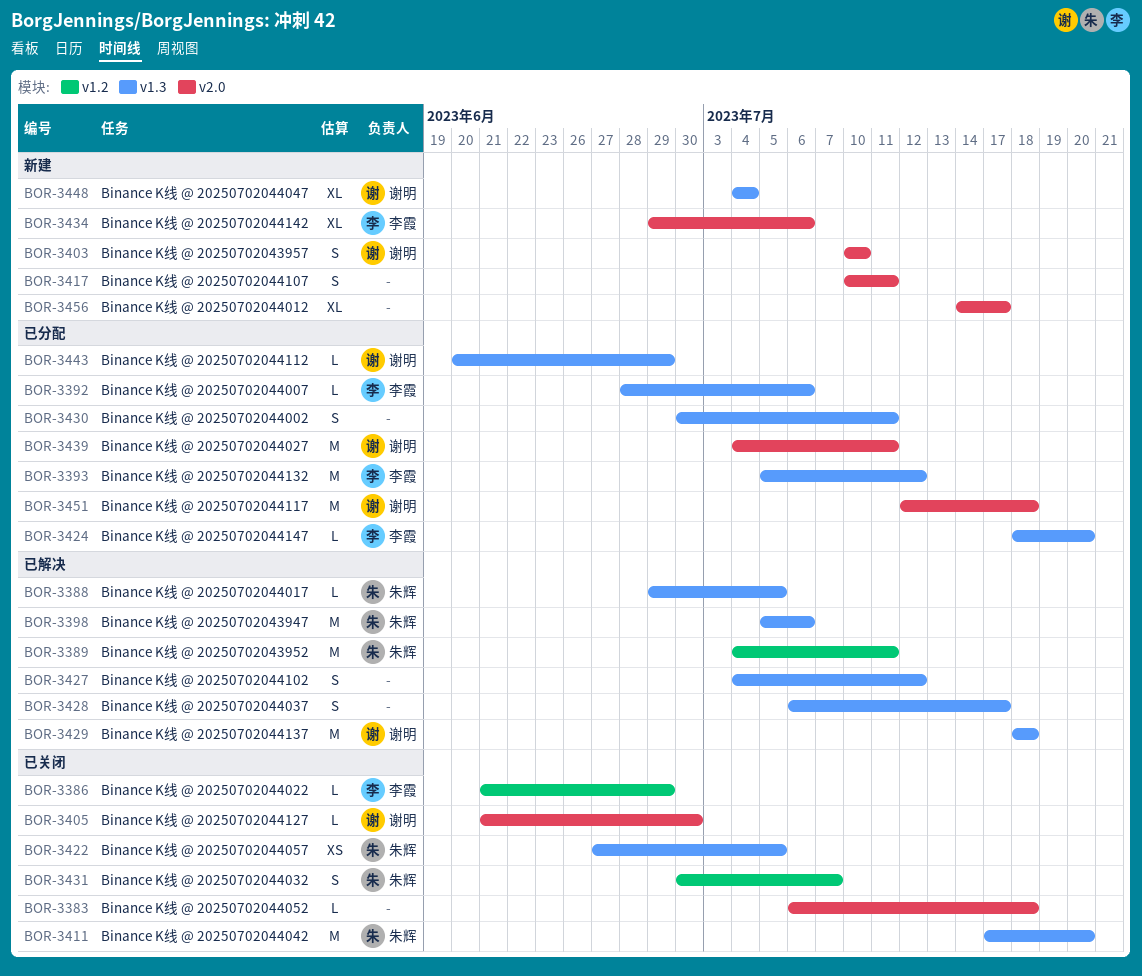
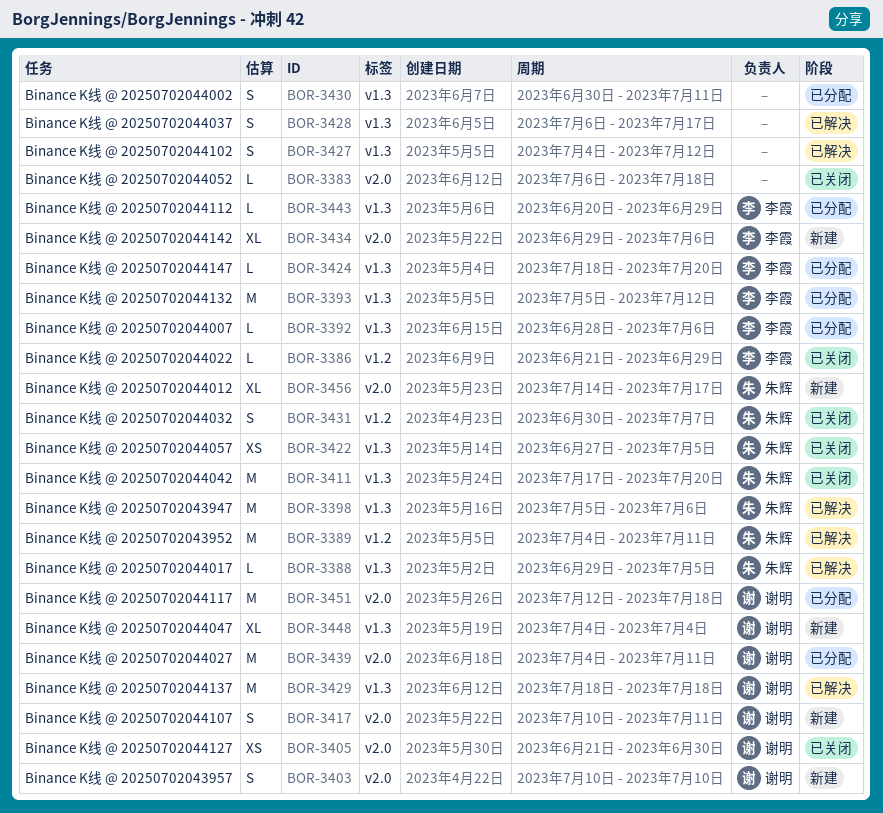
BOR-3405, estimate: L -> XS
BOR-3417, owner: none -> 谢明
BOR-3443, owner: 谢明 -> 李霞
BOR-3456, owner: none -> 朱辉

